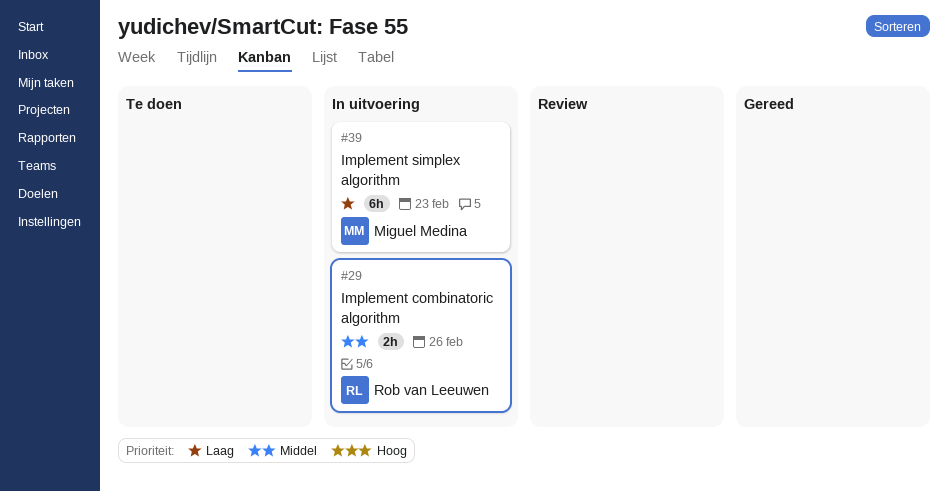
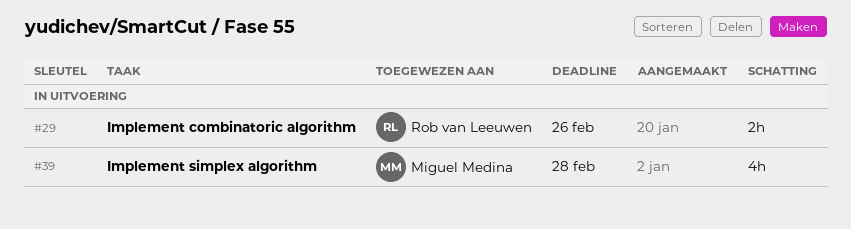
#39, estimate: 6h -> 4h
#39, due: Feb 23 -> Feb 28

